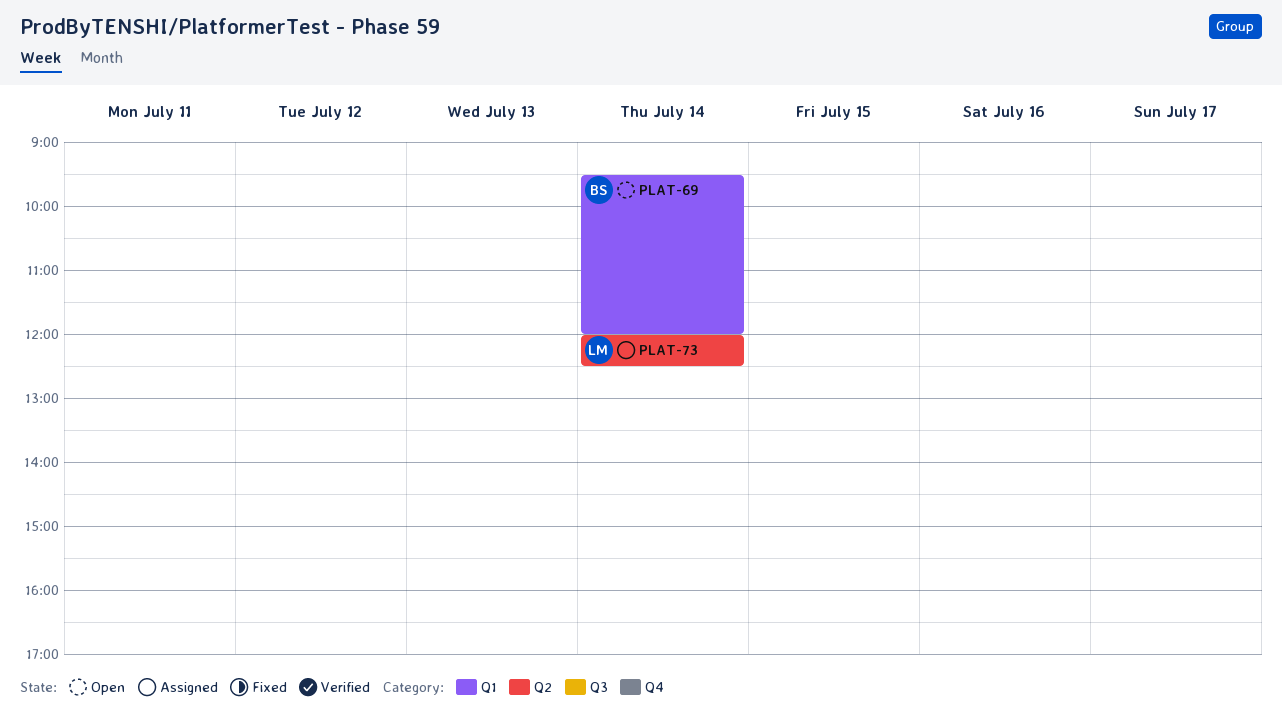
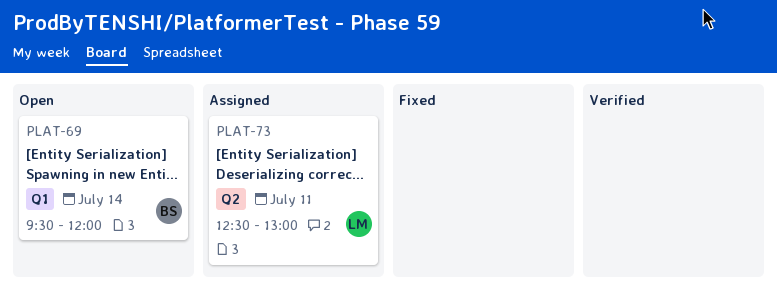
PLAT-73, day: Jul 14 -> Jul 11
PLAT-73, begins: 12:00 -> 12:30
PLAT-73, ends: 12:30 -> 13:00

